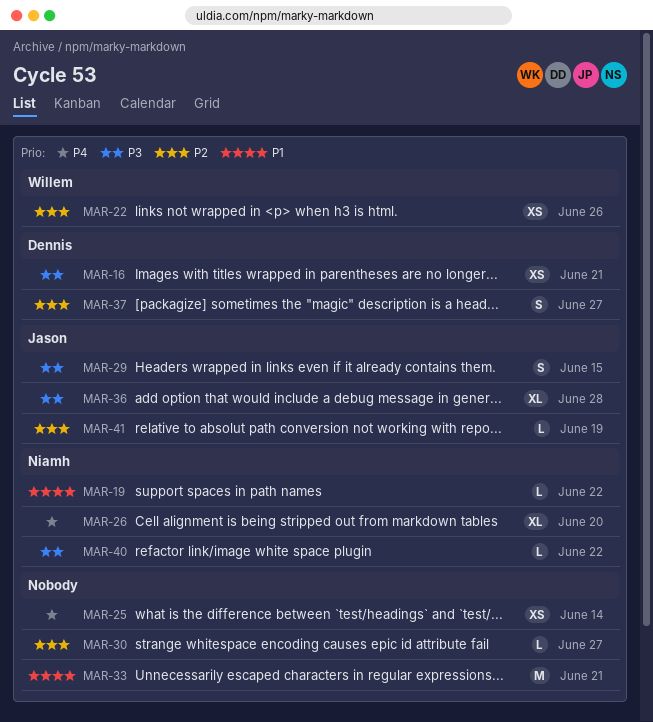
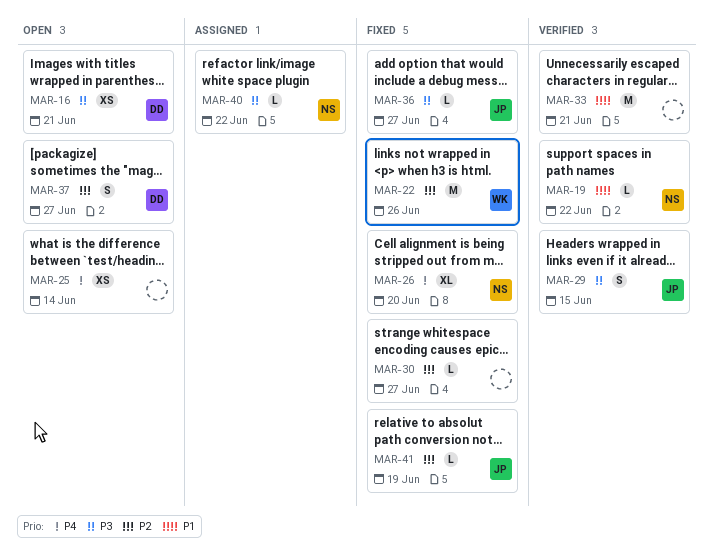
MAR-22, estimate: XS -> M
MAR-36, estimate: XL -> L
MAR-36, due: Jun 28 -> Jun 27

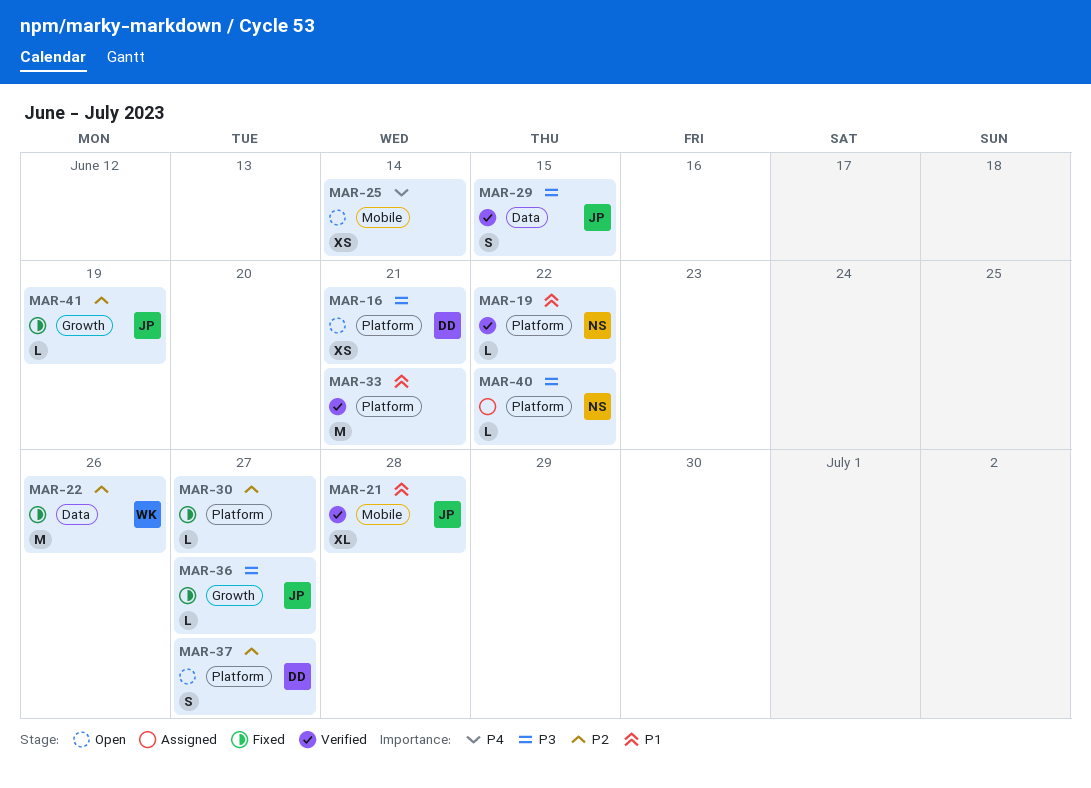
MAR-21: none -> present
MAR-26: present -> none

